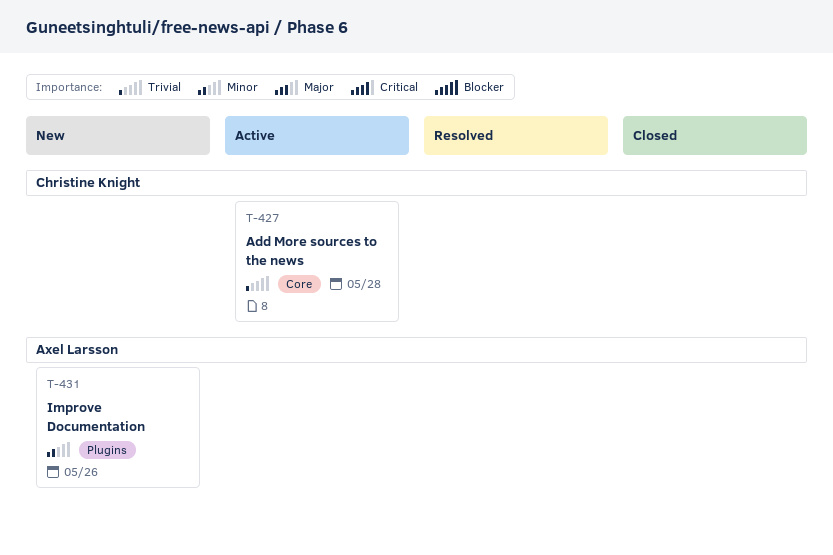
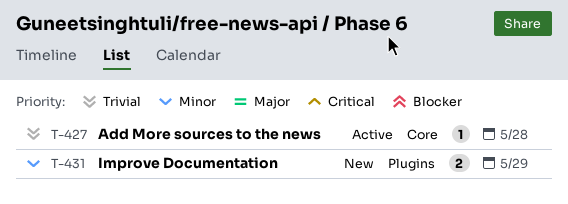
T-431, due: May 26 -> May 29

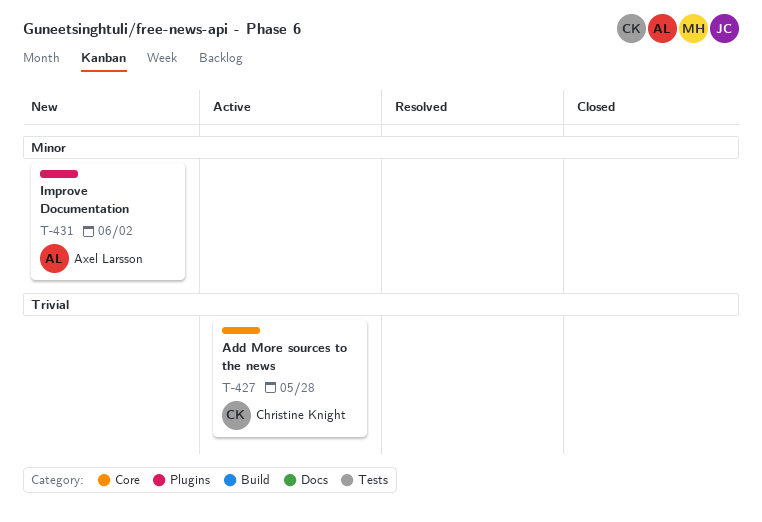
T-431, due: May 29 -> Jun 2

